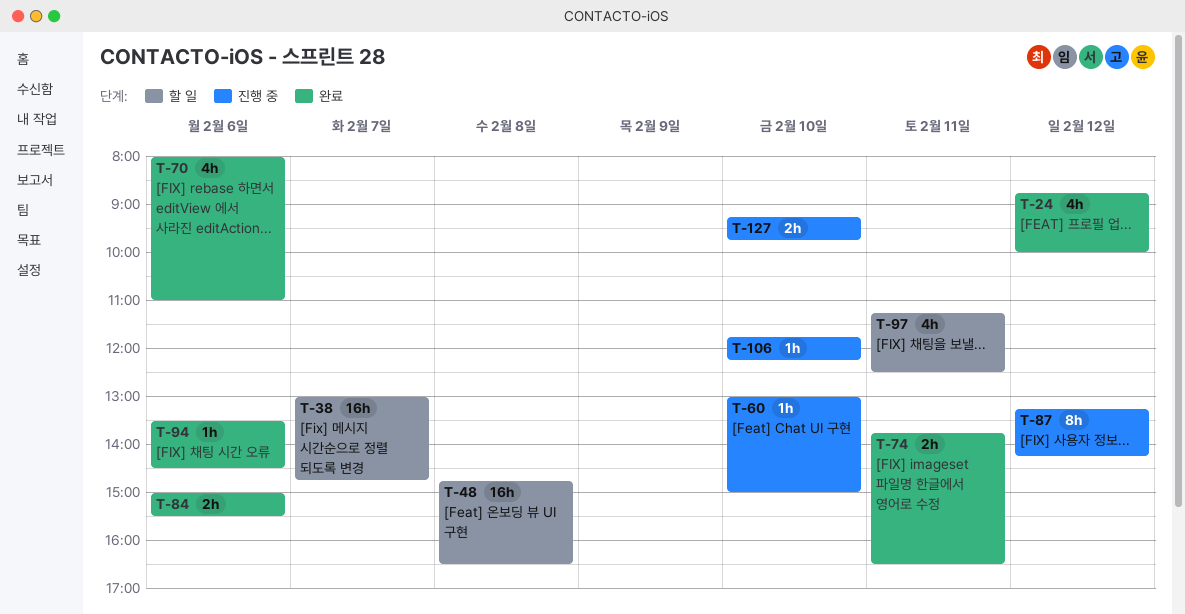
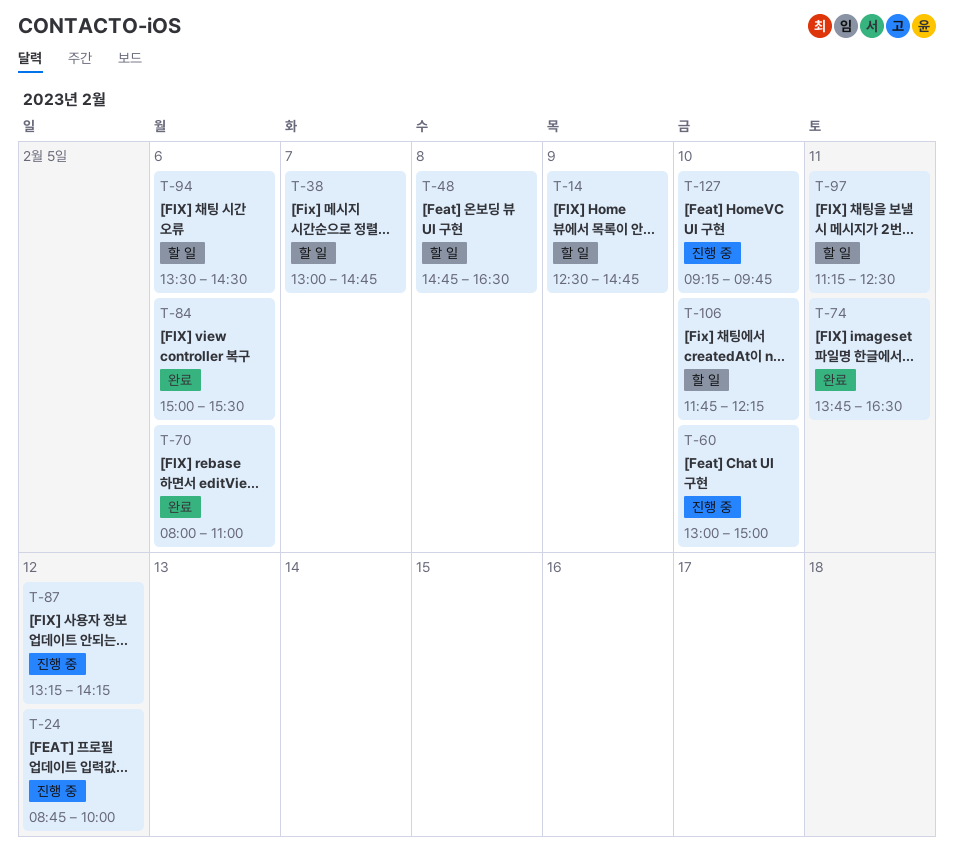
T-14: none -> present
T-24, status: 완료 -> 진행 중
T-94, status: 완료 -> 할 일
T-106, status: 진행 중 -> 할 일

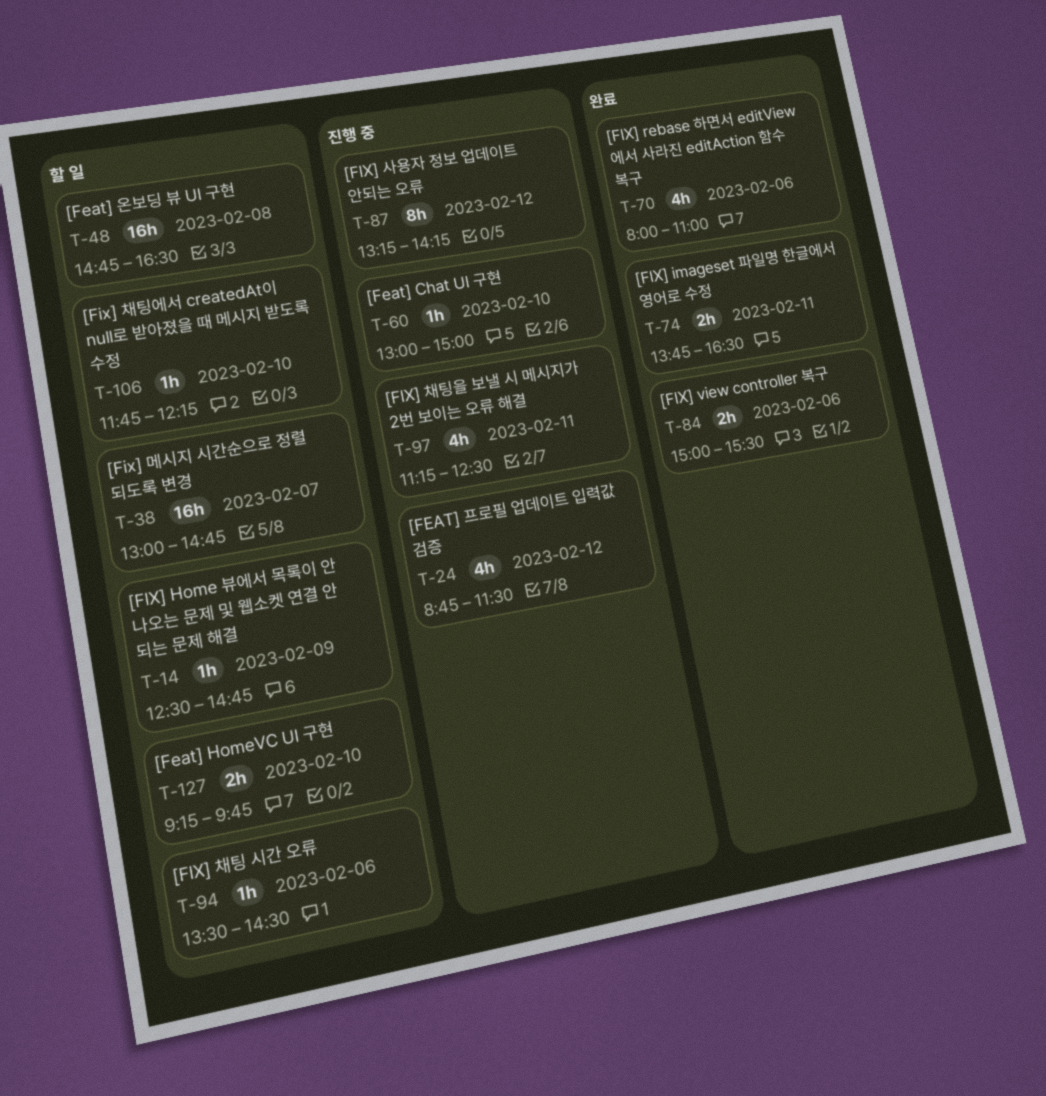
T-24, ends: 10:00 -> 11:30
T-97, status: 할 일 -> 진행 중
T-127, status: 진행 중 -> 할 일

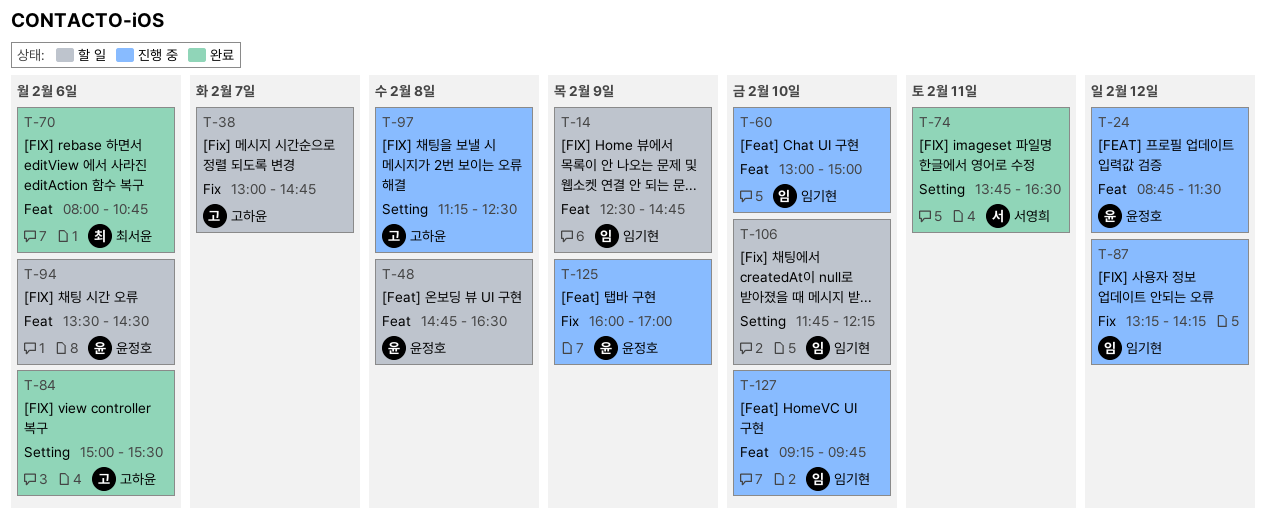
T-70, ends: 11:00 -> 10:45
T-97, day: Feb 11 -> Feb 8
T-125: none -> present
T-127, status: 할 일 -> 진행 중

